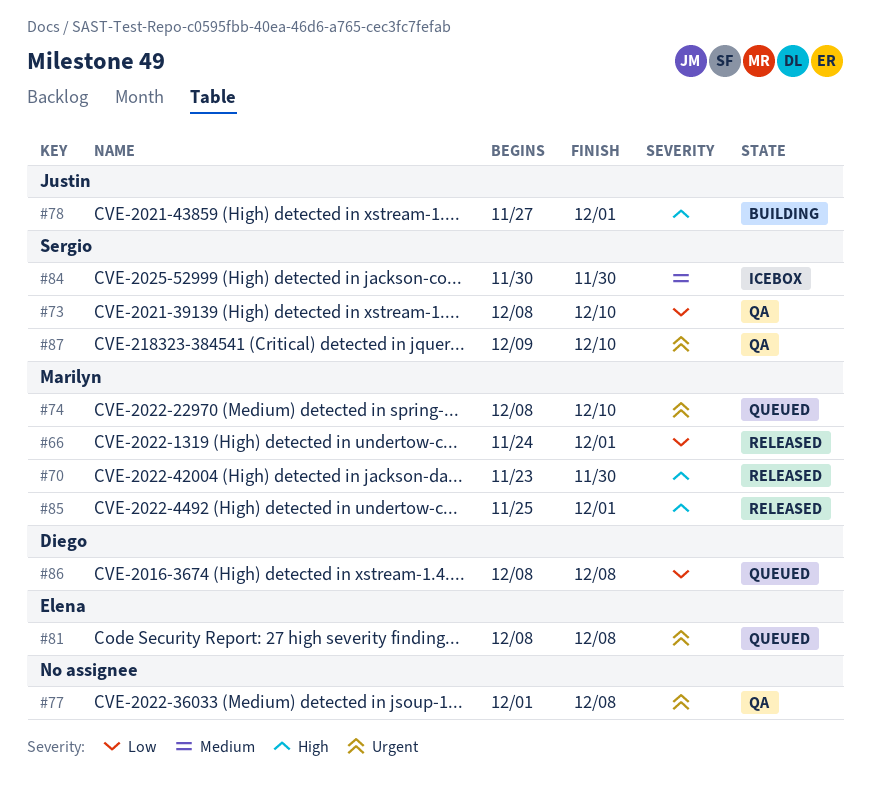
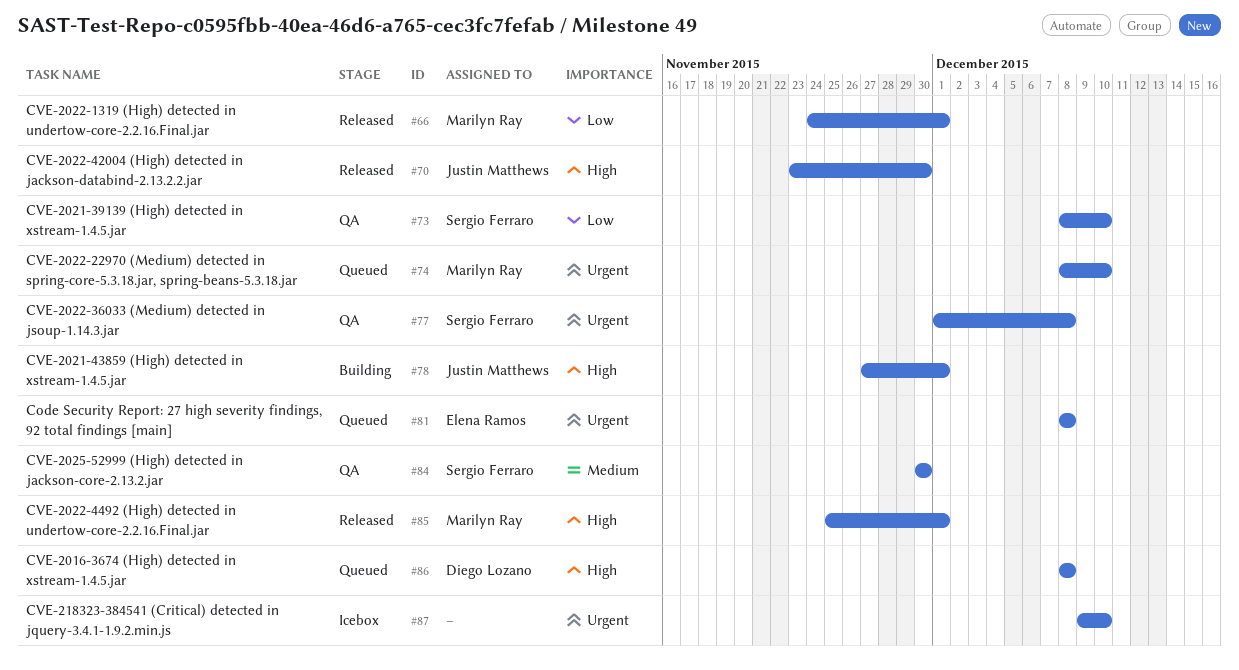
#70, owner: Marilyn Ray -> Justin Matthews
#77, owner: none -> Sergio Ferraro
#84, status: Icebox -> QA
#86, priority: Low -> High
#87, status: QA -> Icebox
#87, owner: Sergio Ferraro -> none

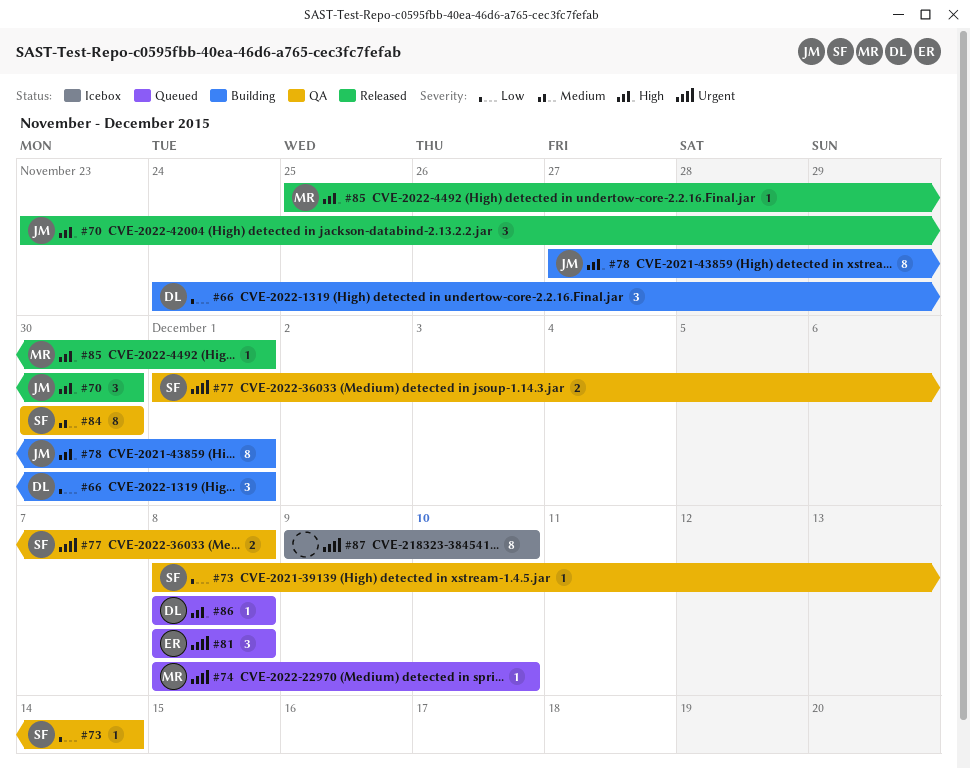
#66, status: Released -> Building
#66, owner: Marilyn Ray -> Diego Lozano
#73, due: Dec 10 -> Dec 14

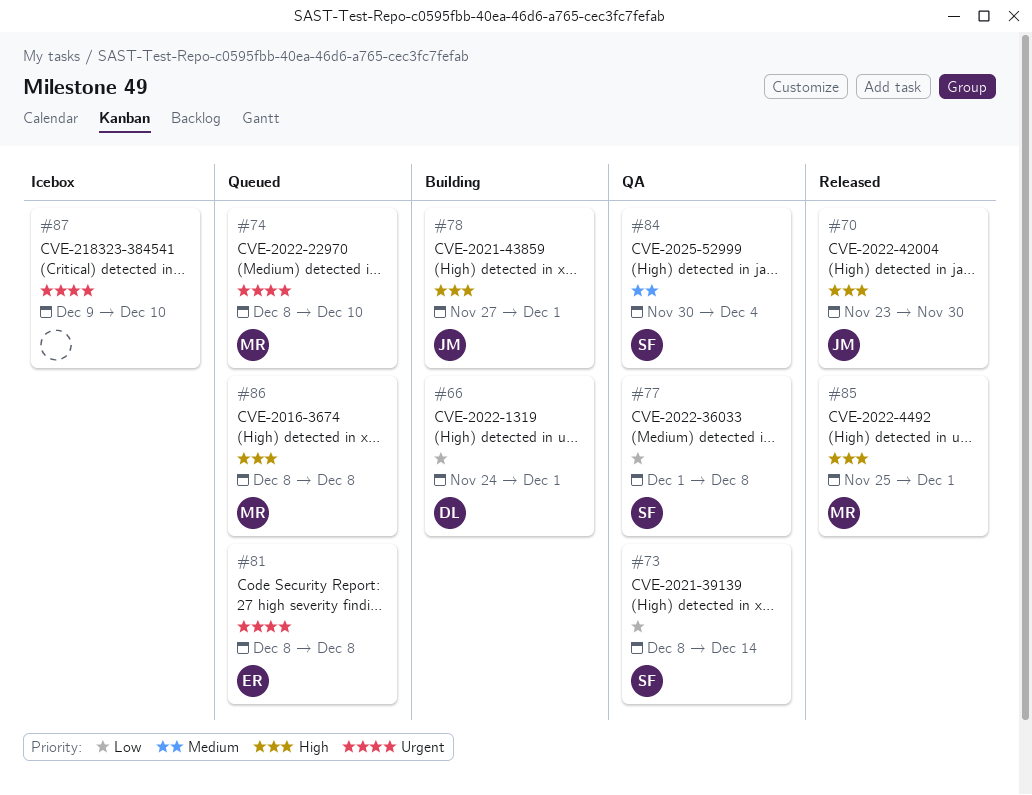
#77, priority: Urgent -> Low
#84, due: Nov 30 -> Dec 4
#86, owner: DL -> MR

